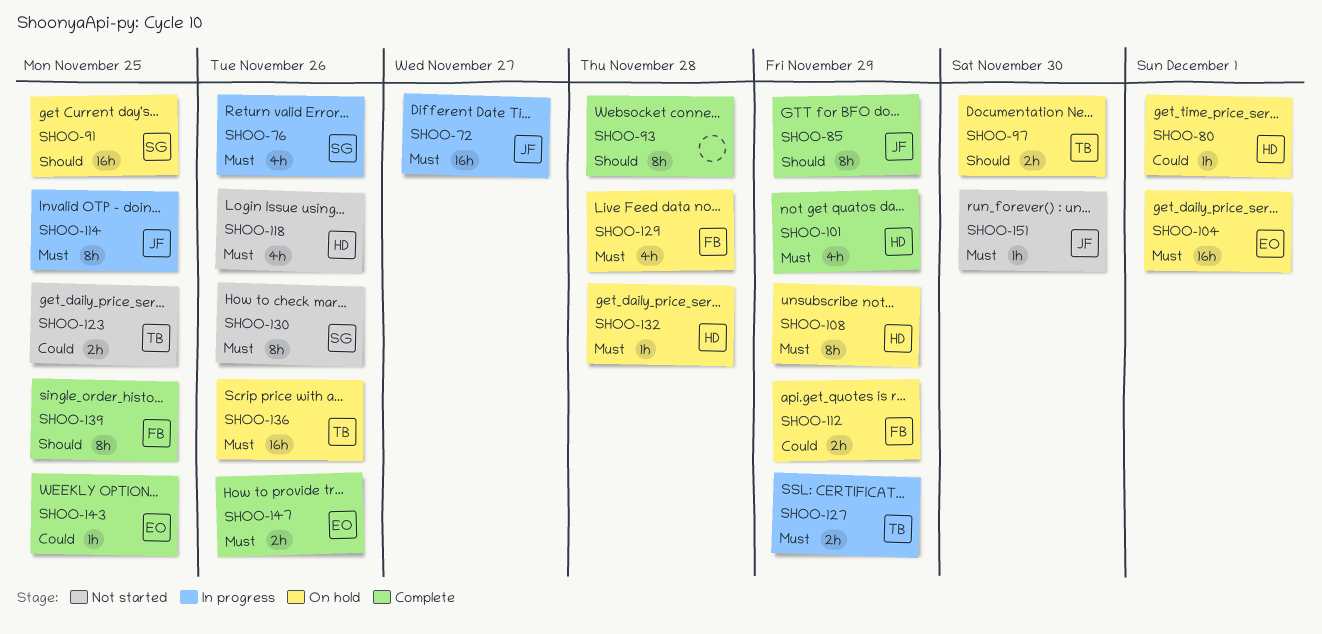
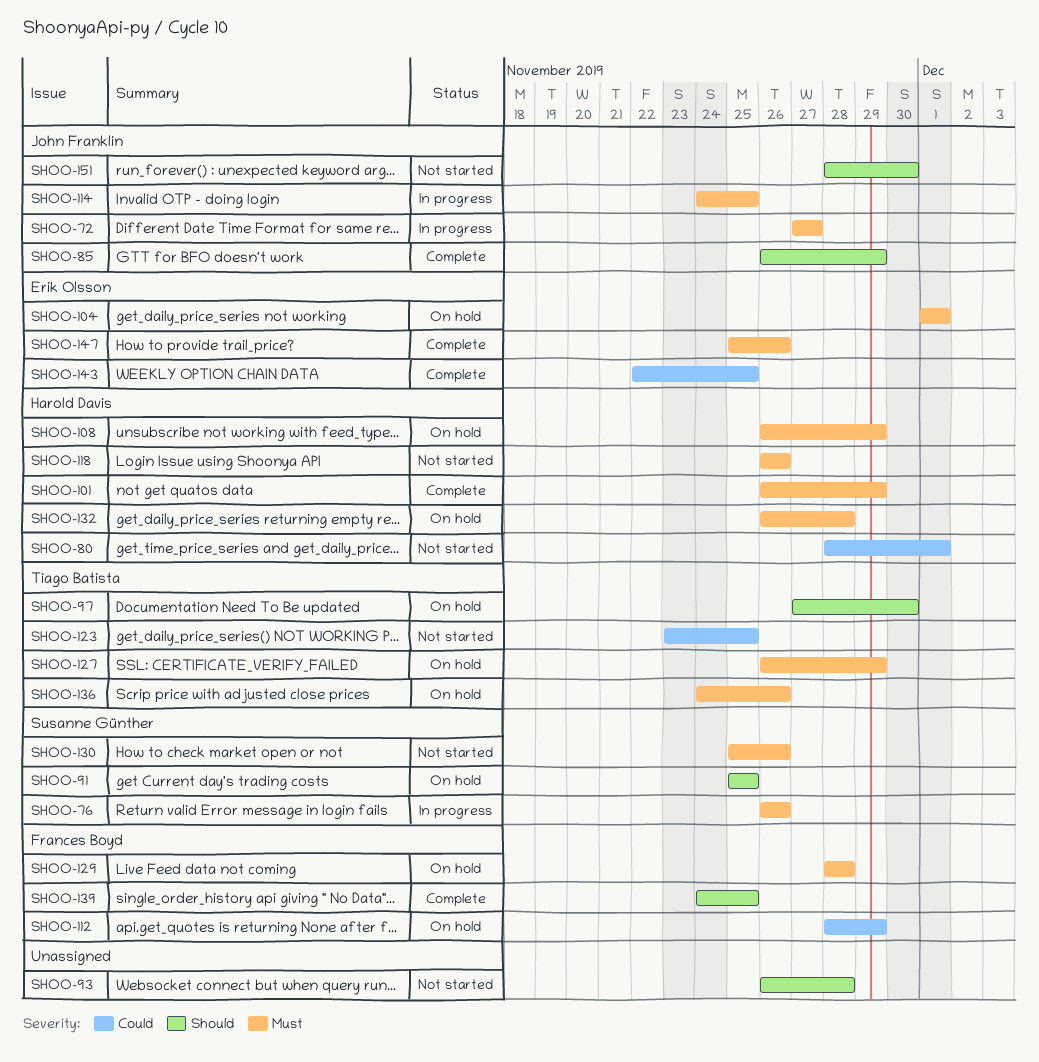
SHOO-80, status: On hold -> Not started
SHOO-93, status: Complete -> Not started
SHOO-127, status: In progress -> On hold
SHOO-151, priority: Must -> Should

